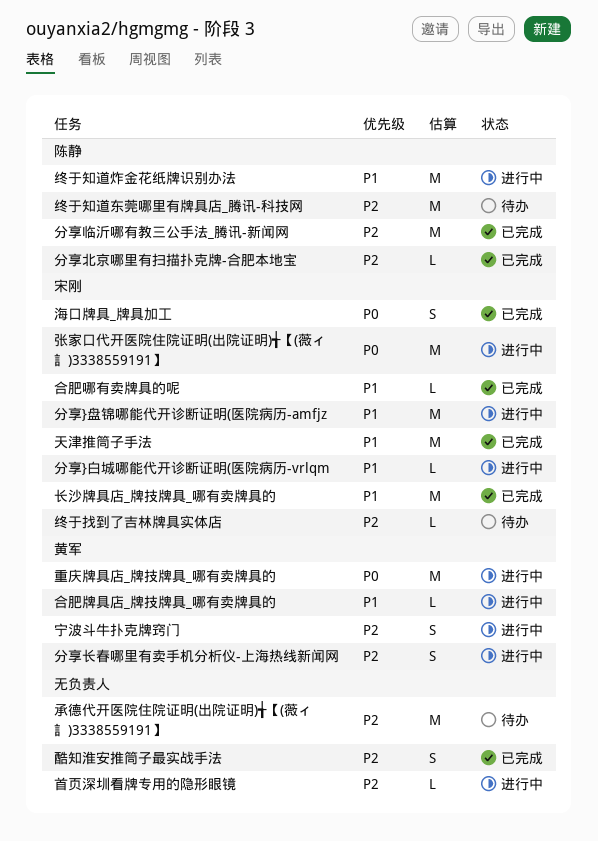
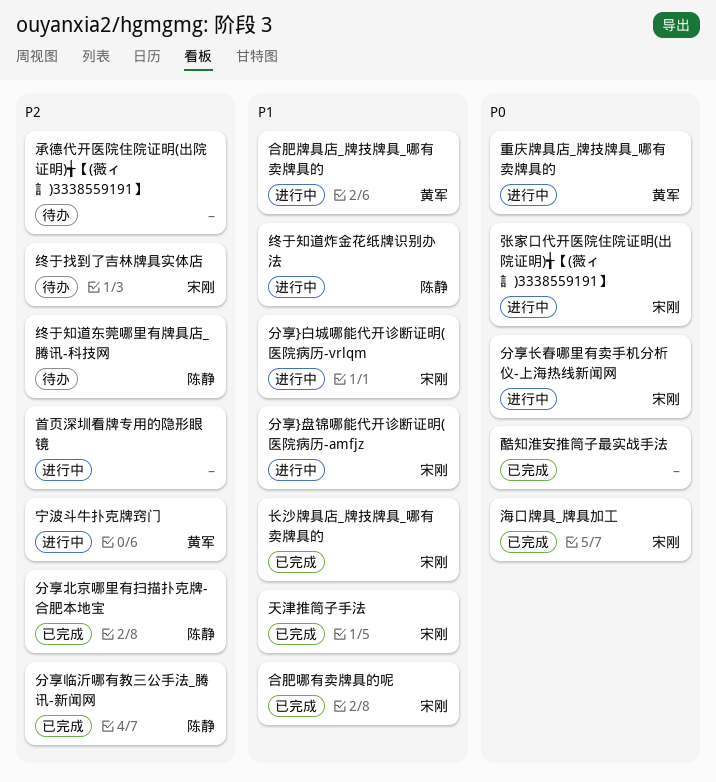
分享长春哪里有卖手机分析仪-上海热线新闻网, owner: 黄军 -> 宋刚
分享长春哪里有卖手机分析仪-上海热线新闻网, priority: P2 -> P0
酷知淮安推筒子最实战手法, priority: P2 -> P0

